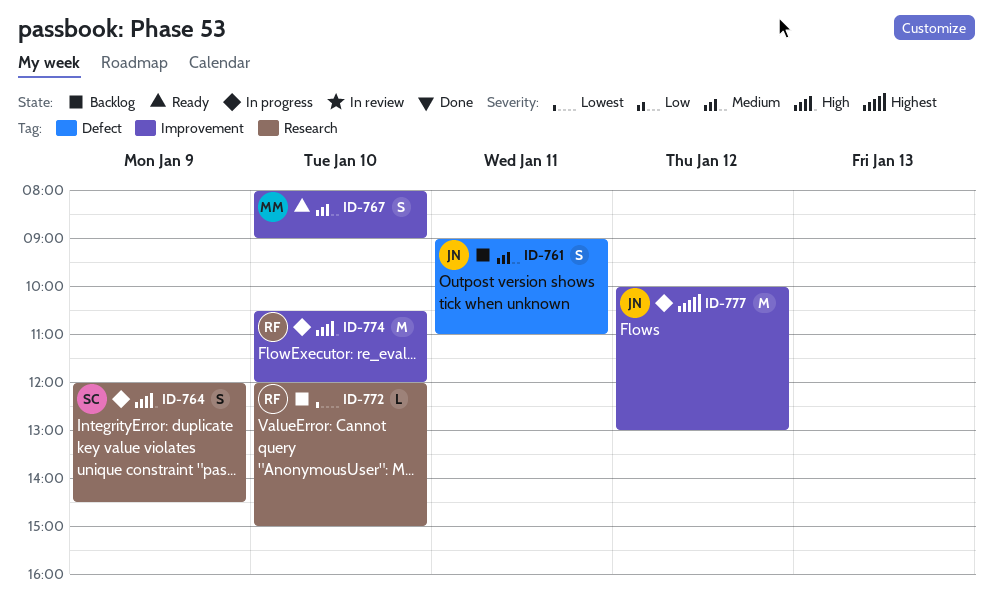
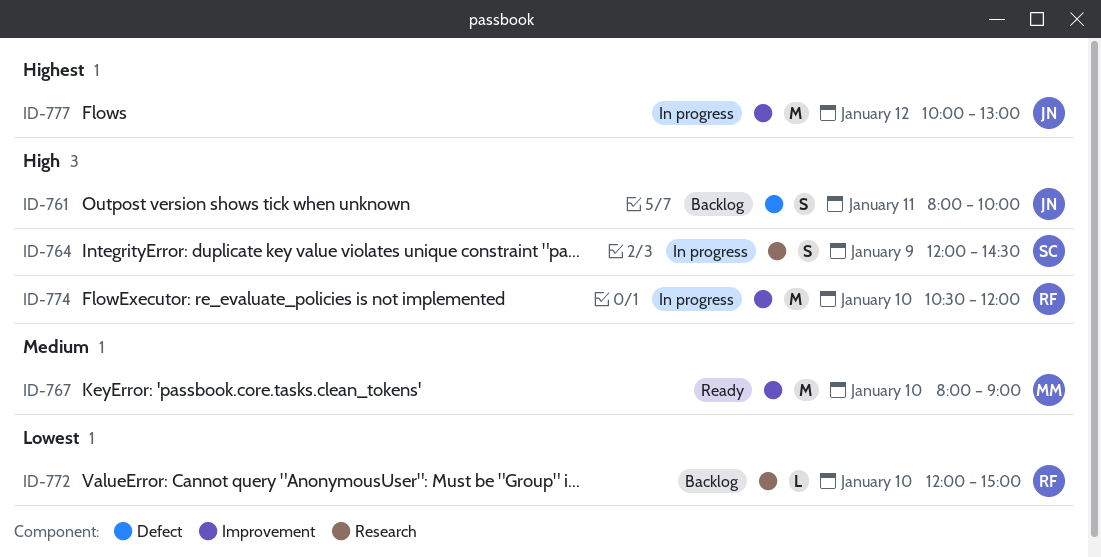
ID-761, priority: Medium -> High
ID-761, begins: 09:00 -> 08:00
ID-761, ends: 11:00 -> 10:00
ID-767, estimate: S -> M

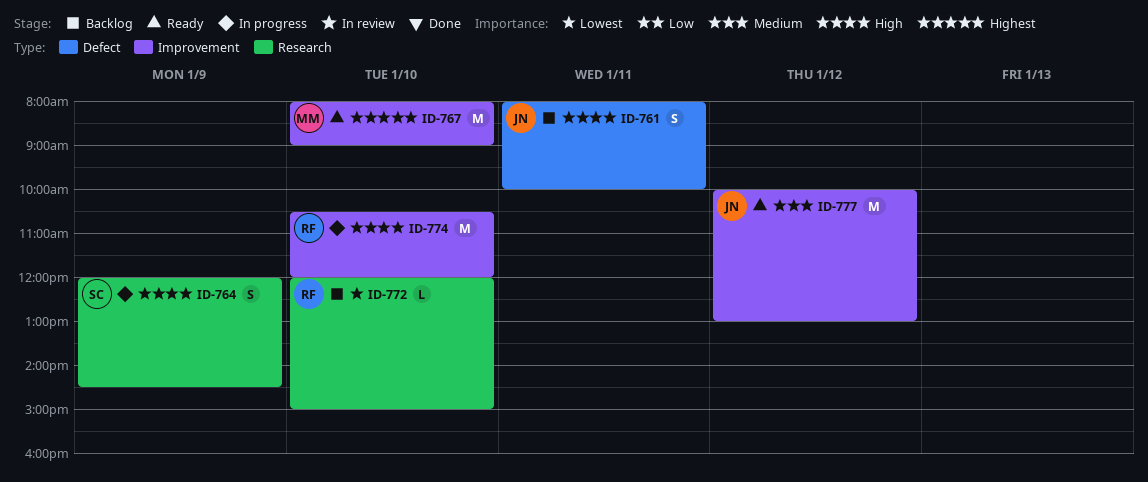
ID-767, priority: Medium -> Highest
ID-777, status: In progress -> Ready
ID-777, priority: Highest -> Medium

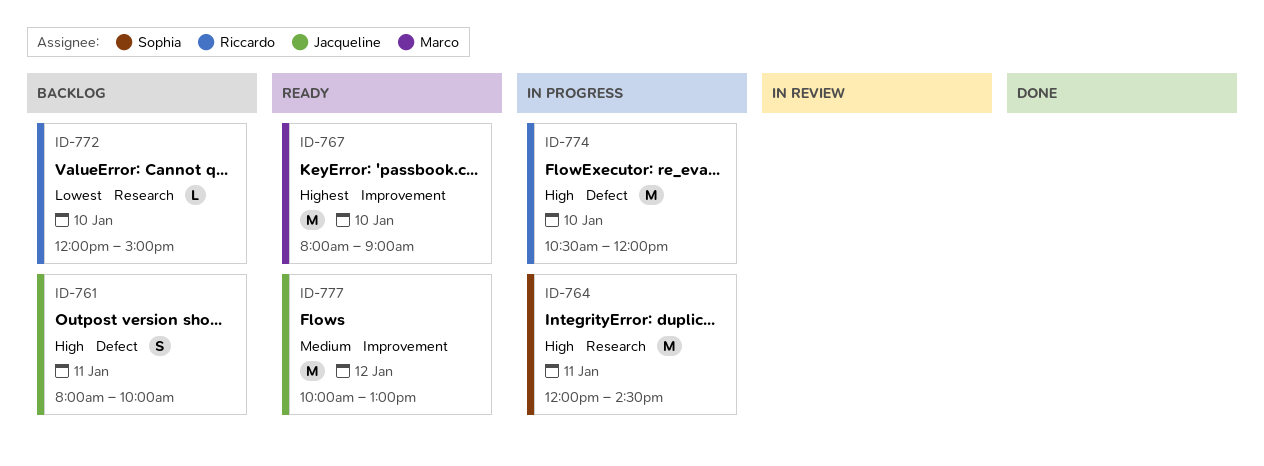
ID-764, estimate: S -> M
ID-764, day: Jan 9 -> Jan 11
ID-774, label: Improvement -> Defect

